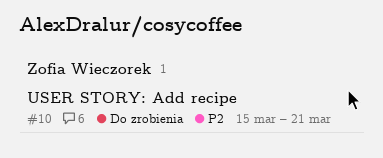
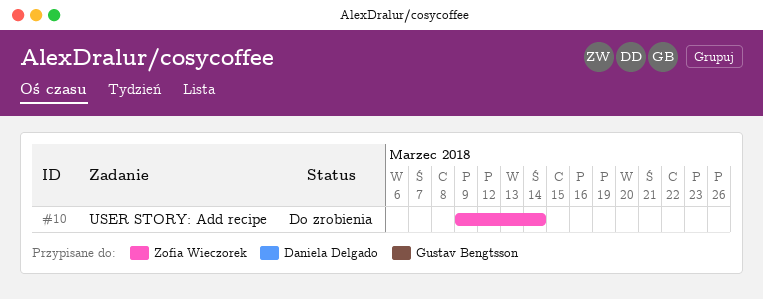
#10, start: Mar 15 -> Mar 9
#10, due: Mar 21 -> Mar 14

